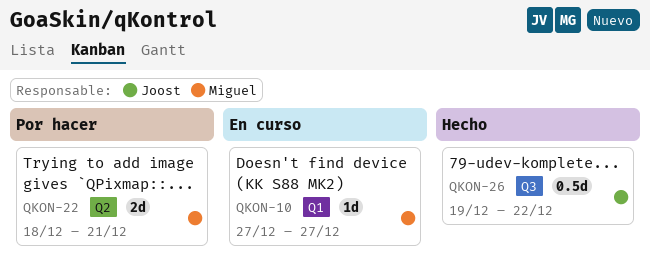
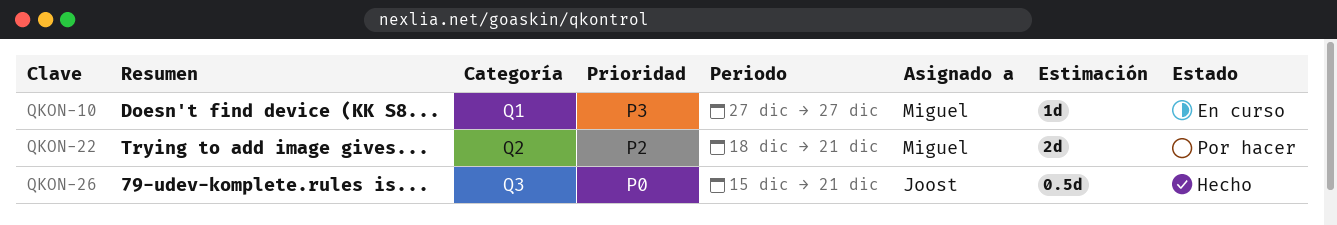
QKON-26, start: Dec 19 -> Dec 15
QKON-26, due: Dec 22 -> Dec 21

